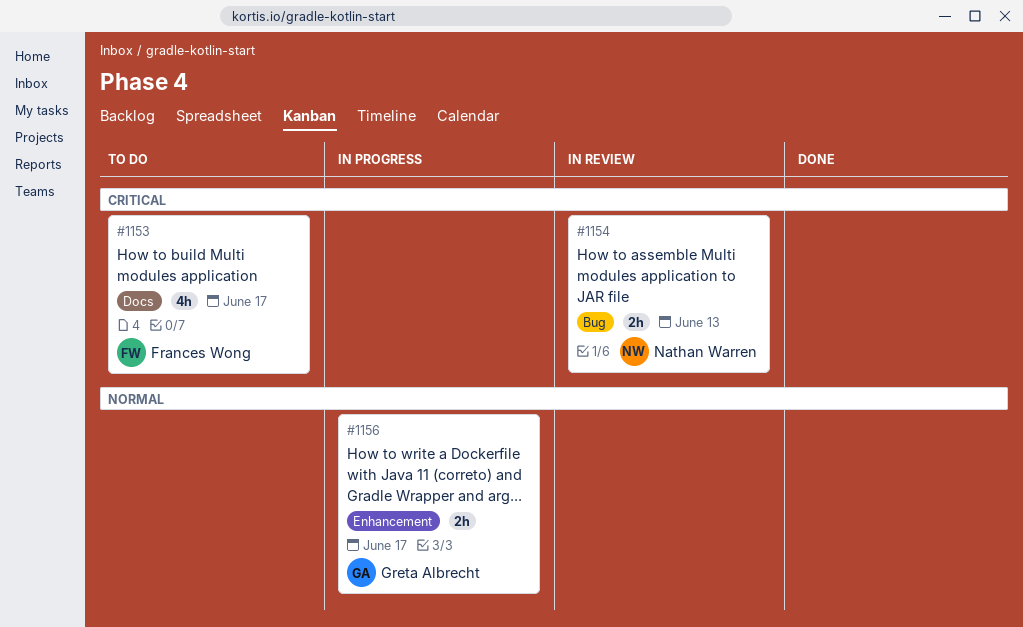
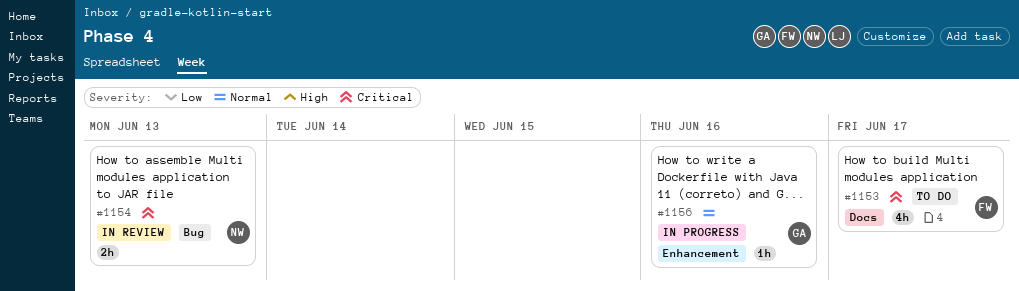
#1156, estimate: 2h -> 1h
#1156, due: Jun 17 -> Jun 16

